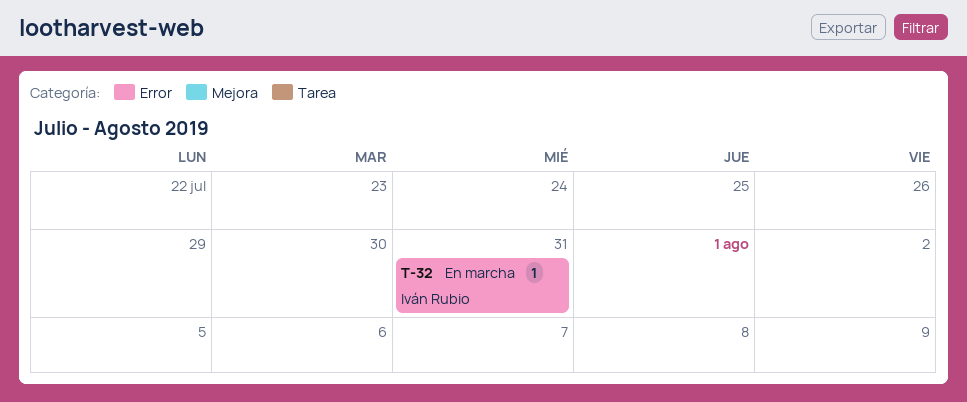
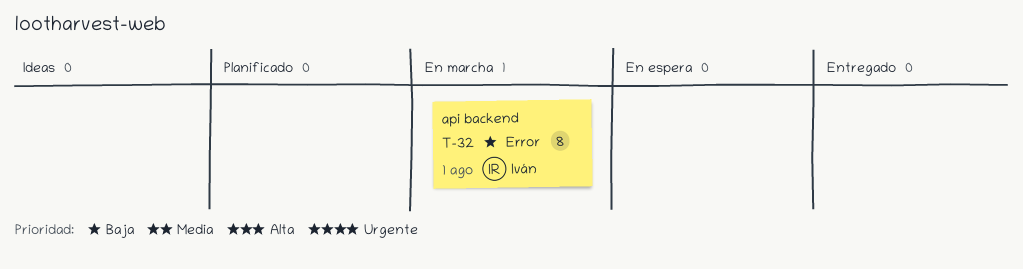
T-32, estimate: 1 -> 8
T-32, due: Jul 31 -> Aug 1

